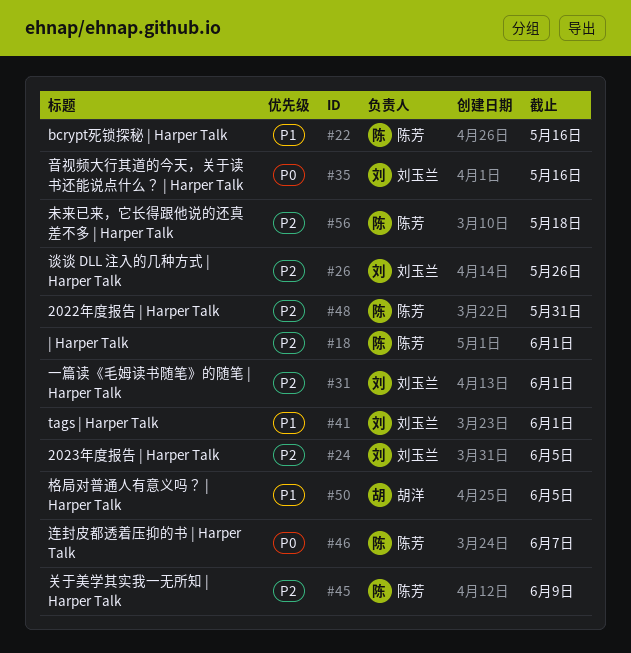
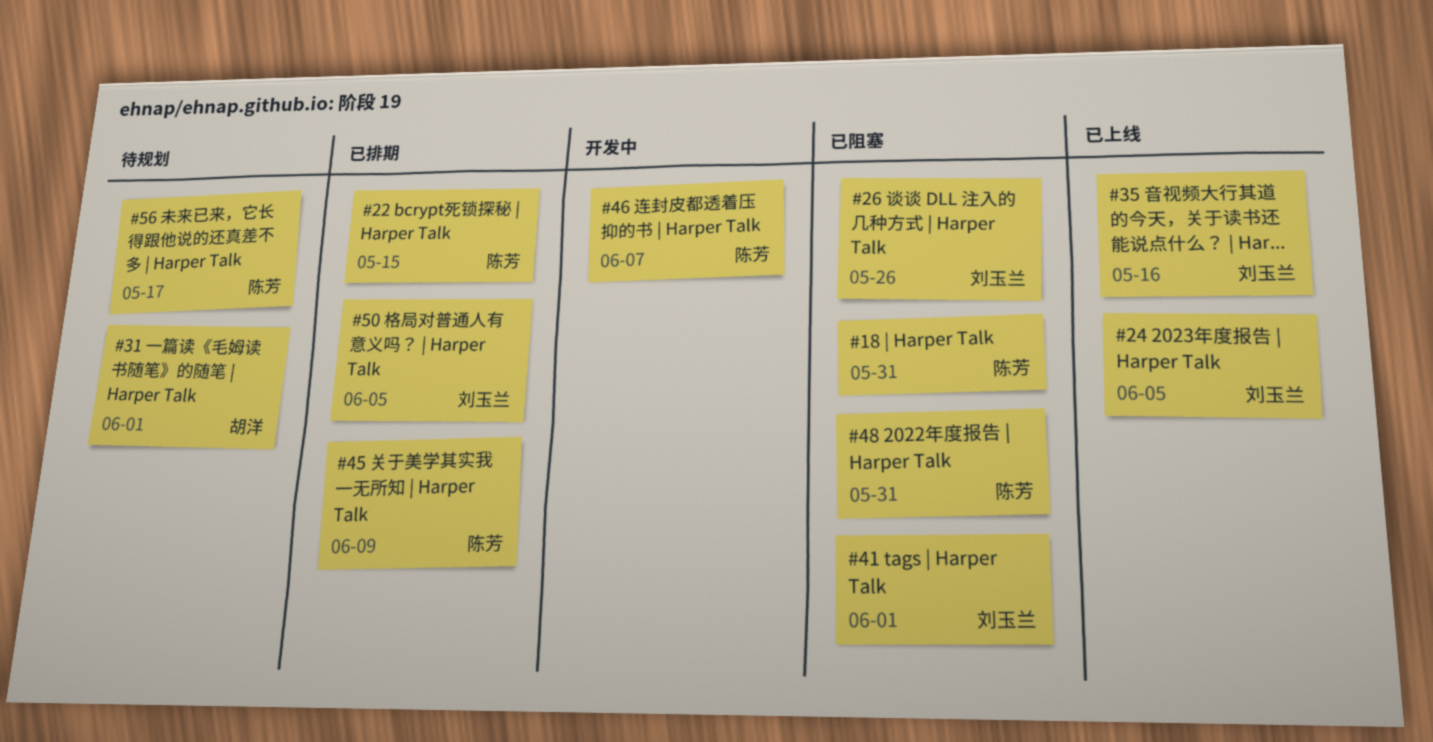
#18, due: Jun 1 -> May 31
#22, due: May 16 -> May 15
#31, owner: 刘玉兰 -> 胡洋
#50, owner: 胡洋 -> 刘玉兰
#56, due: May 18 -> May 17

